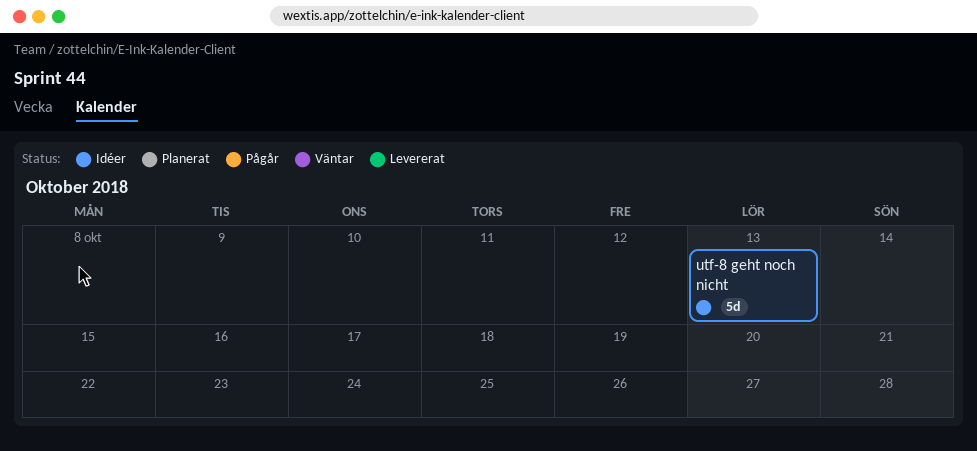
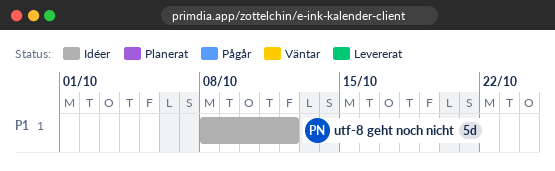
utf-8 geht noch nicht, due: Oct 13 -> Oct 12

